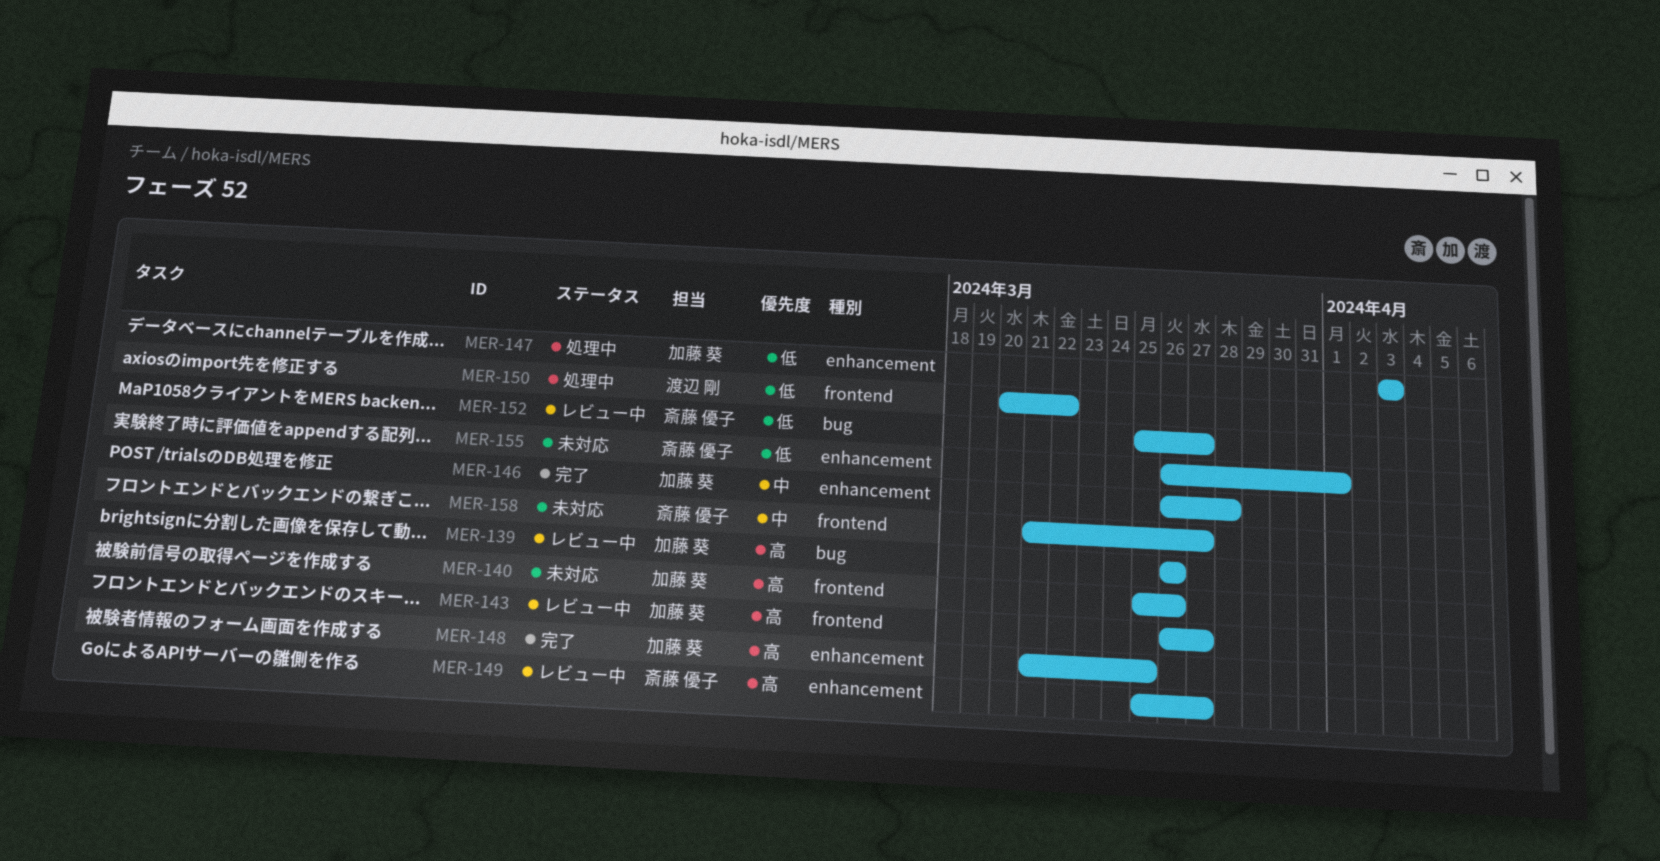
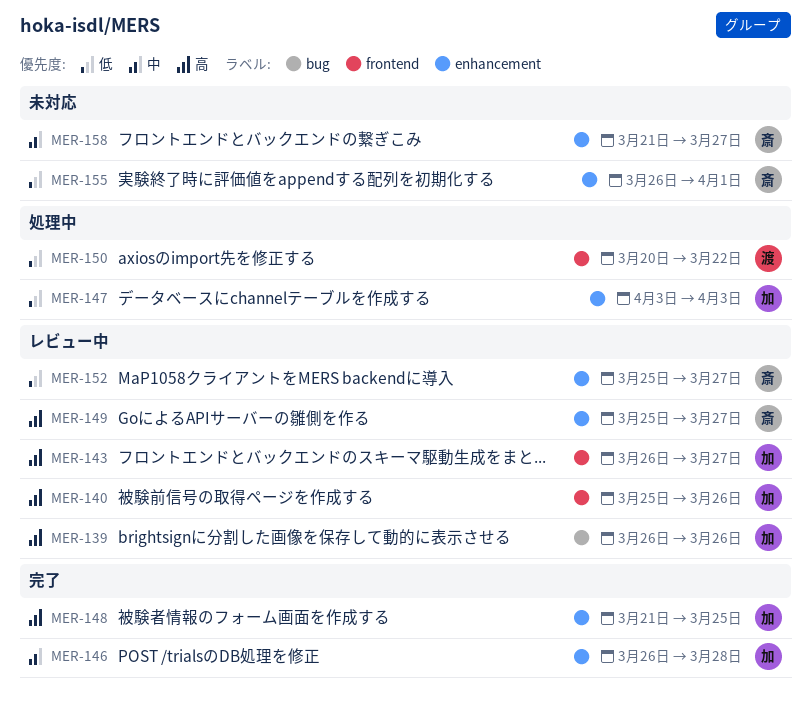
MER-140, status: 未対応 -> レビュー中
MER-152, label: bug -> enhancement
MER-158, label: frontend -> enhancement

